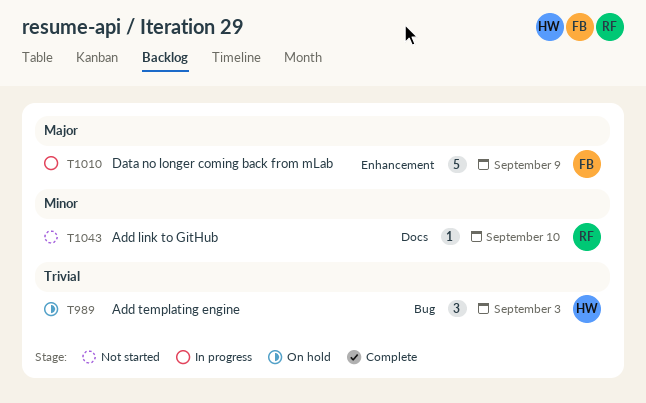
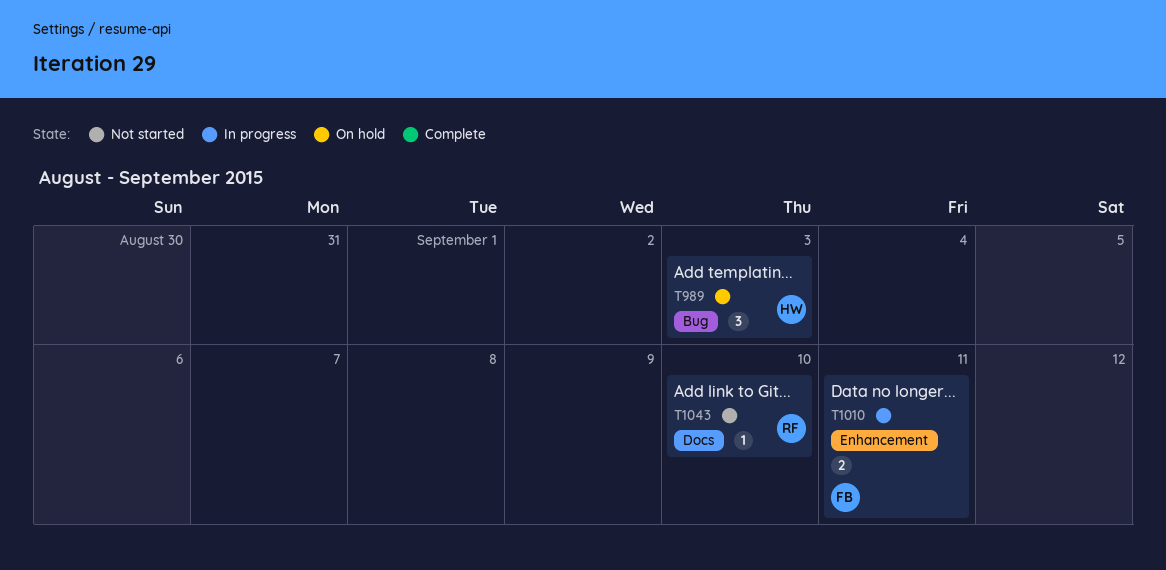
T1010, estimate: 5 -> 2
T1010, due: Sep 9 -> Sep 11

